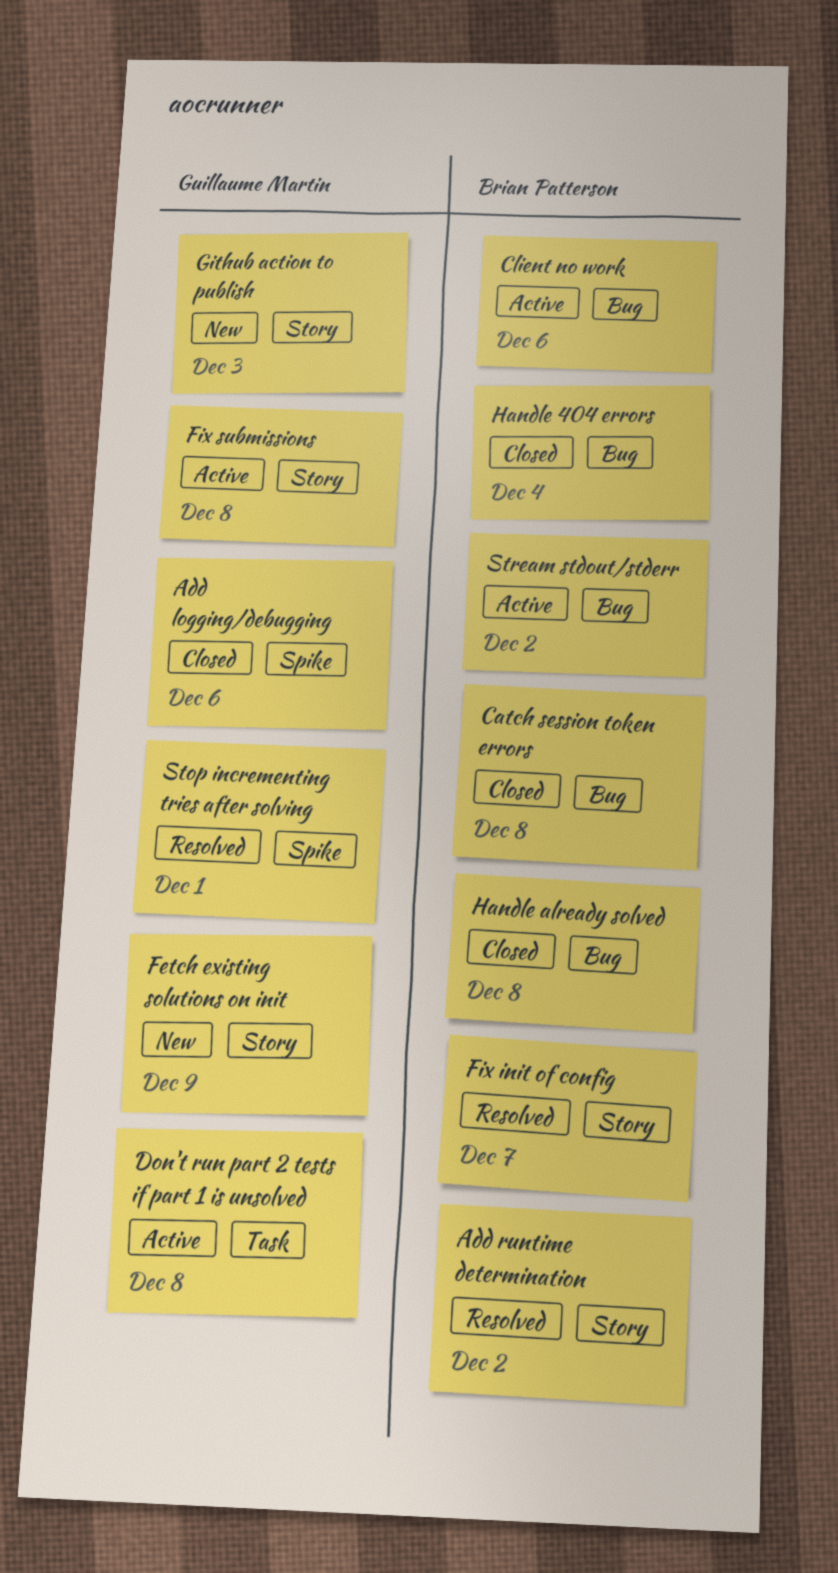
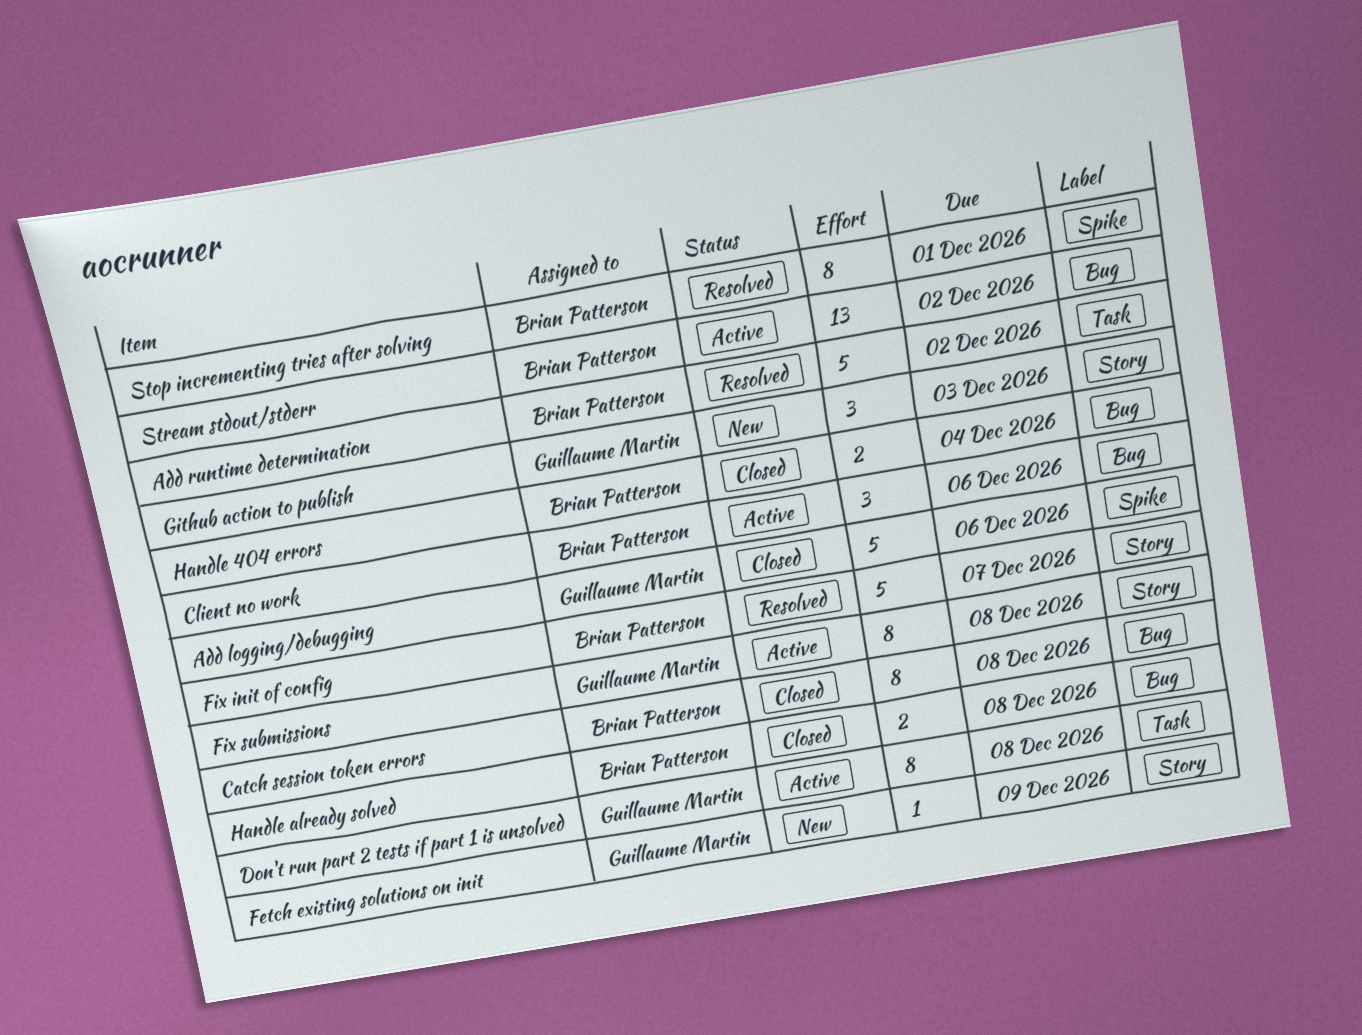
Add runtime determination, label: Story -> Task
Stop incrementing tries after solving, owner: Guillaume Martin -> Brian Patterson

